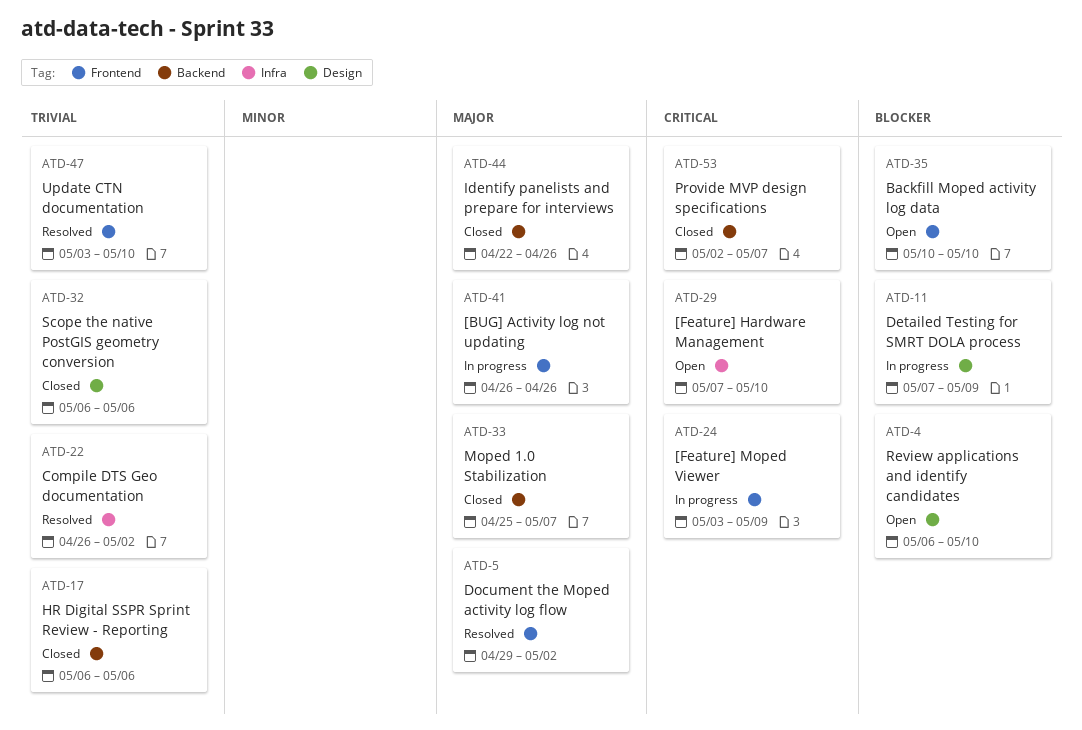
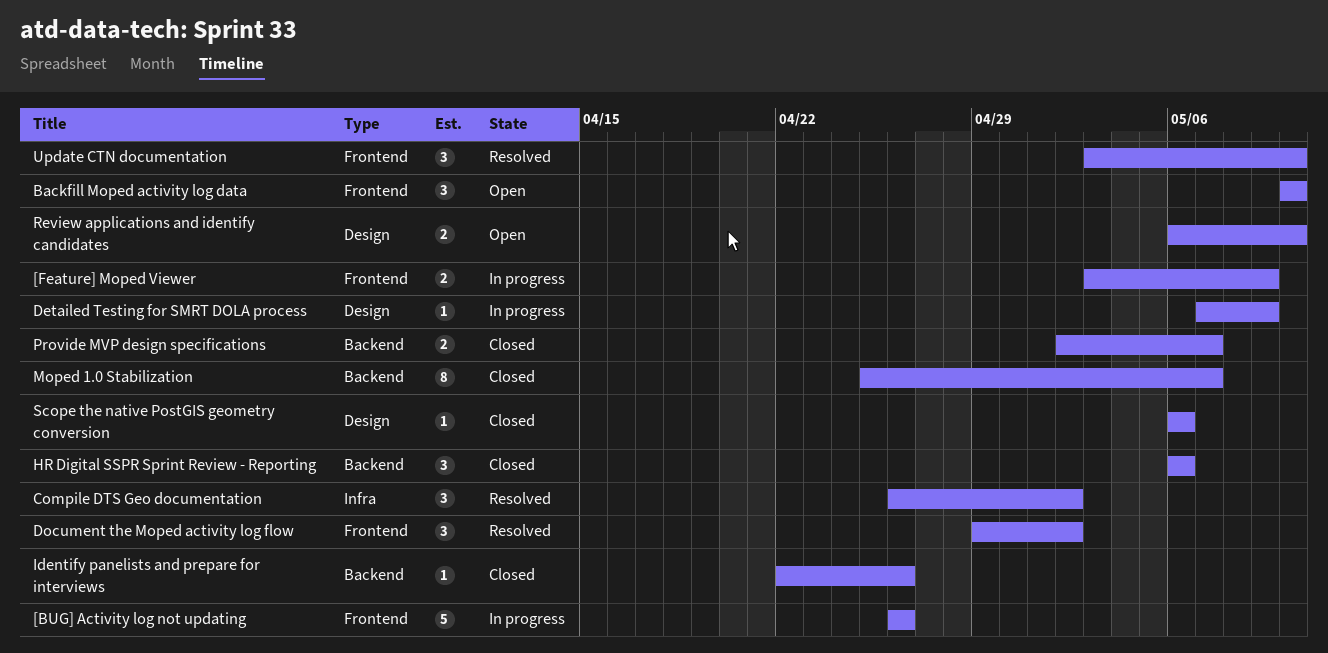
[Feature] Hardware Management: present -> none

